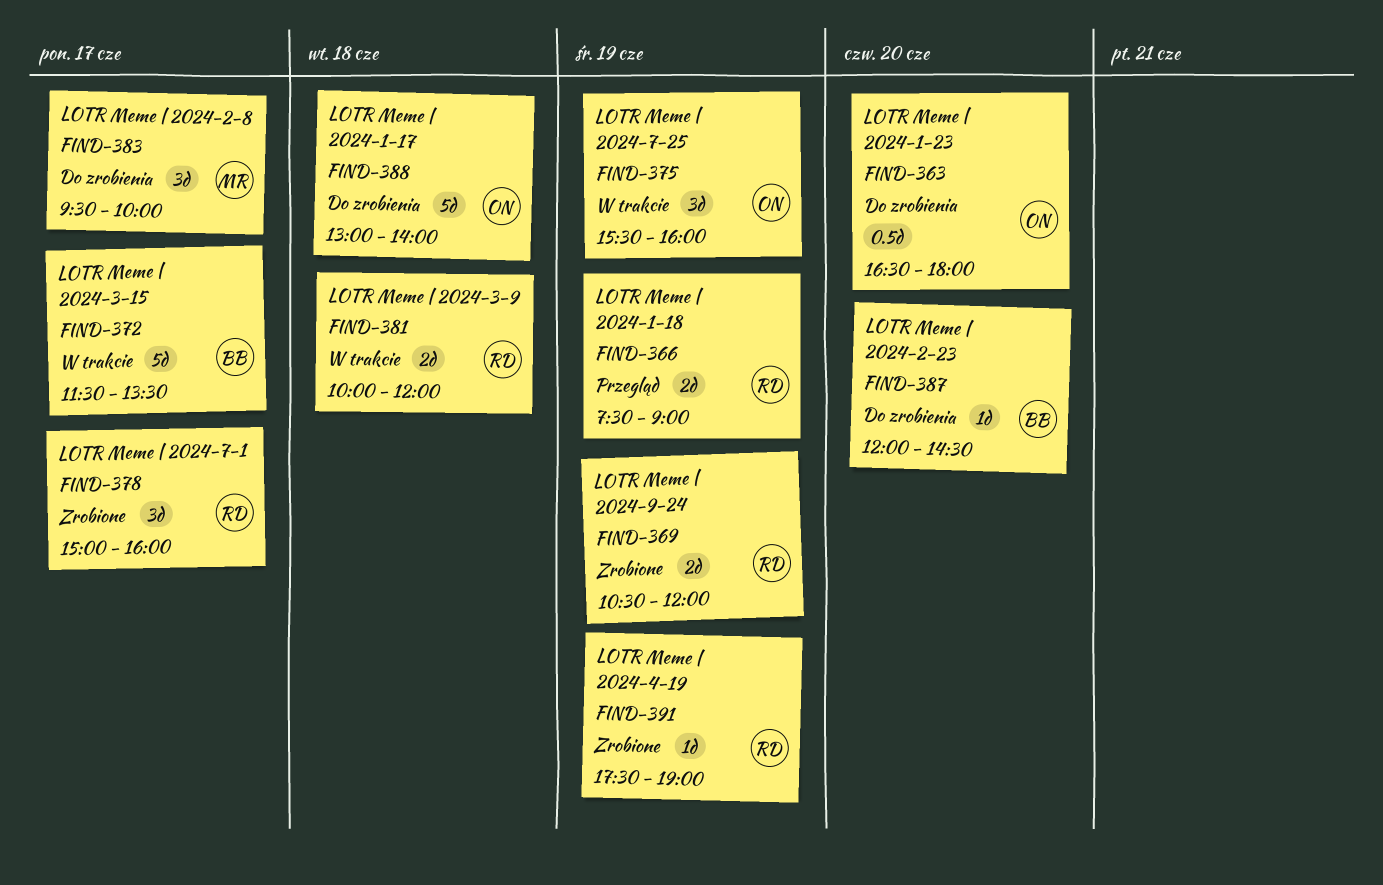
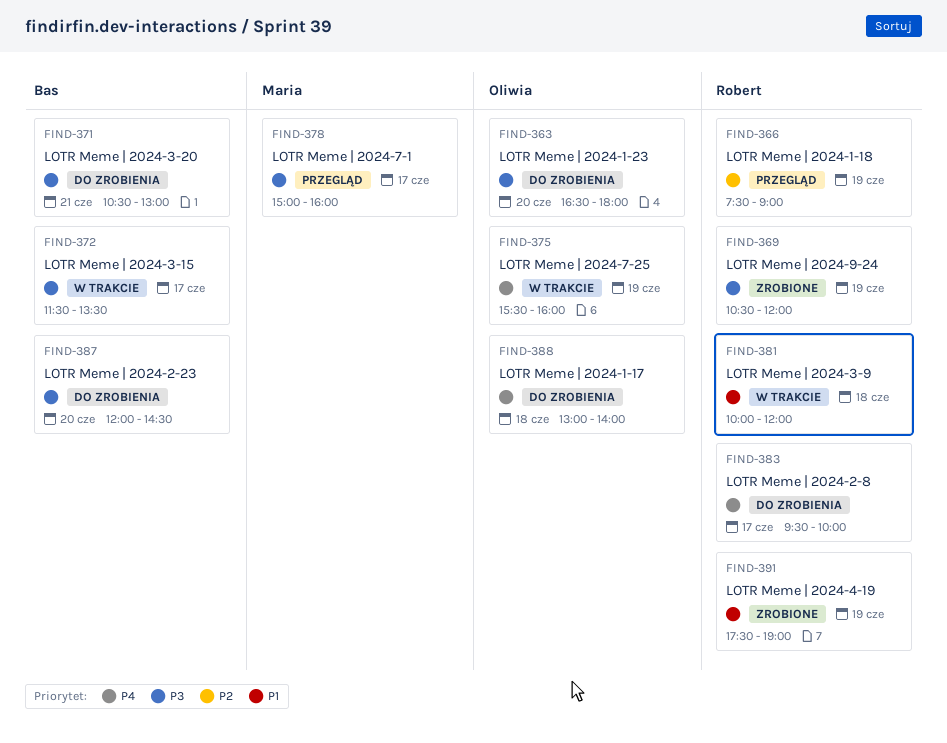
FIND-371: none -> present
FIND-378, status: Zrobione -> Przegląd
FIND-378, owner: Robert -> Maria
FIND-383, owner: Maria -> Robert

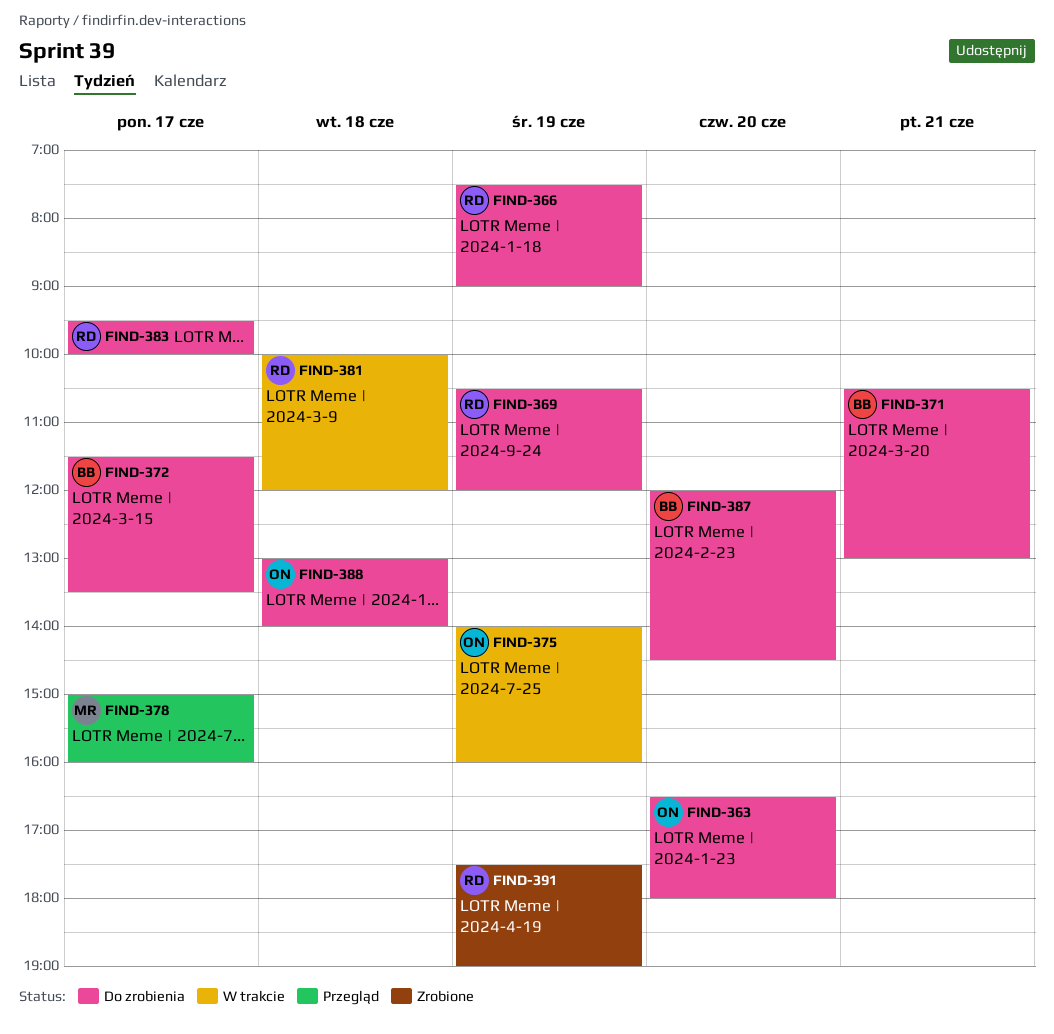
FIND-366, status: Przegląd -> Do zrobienia
FIND-369, status: Zrobione -> Do zrobienia
FIND-372, status: W trakcie -> Do zrobienia
FIND-375, begins: 15:30 -> 14:00

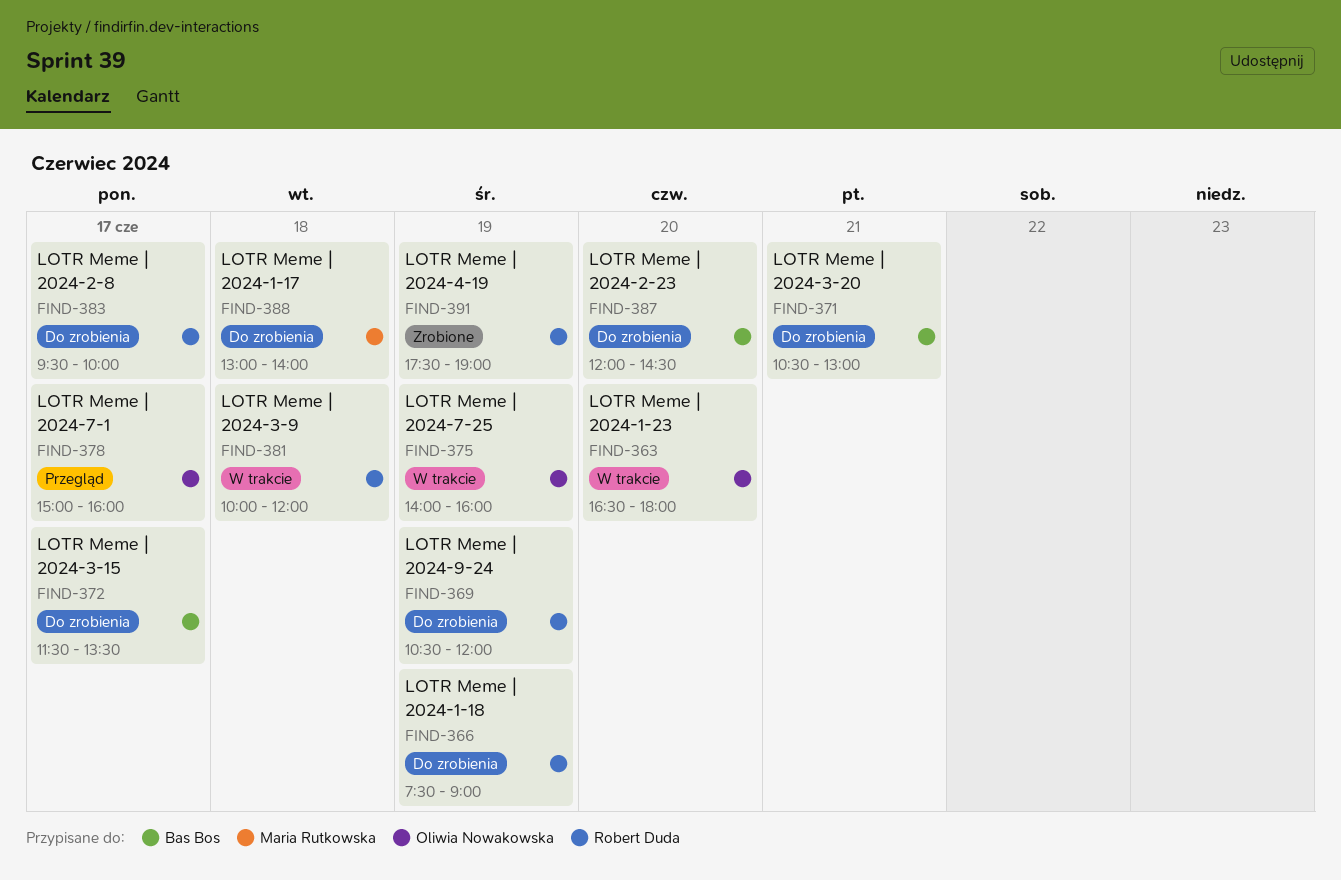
FIND-363, status: Do zrobienia -> W trakcie
FIND-378, owner: Maria Rutkowska -> Oliwia Nowakowska
FIND-388, owner: Oliwia Nowakowska -> Maria Rutkowska

